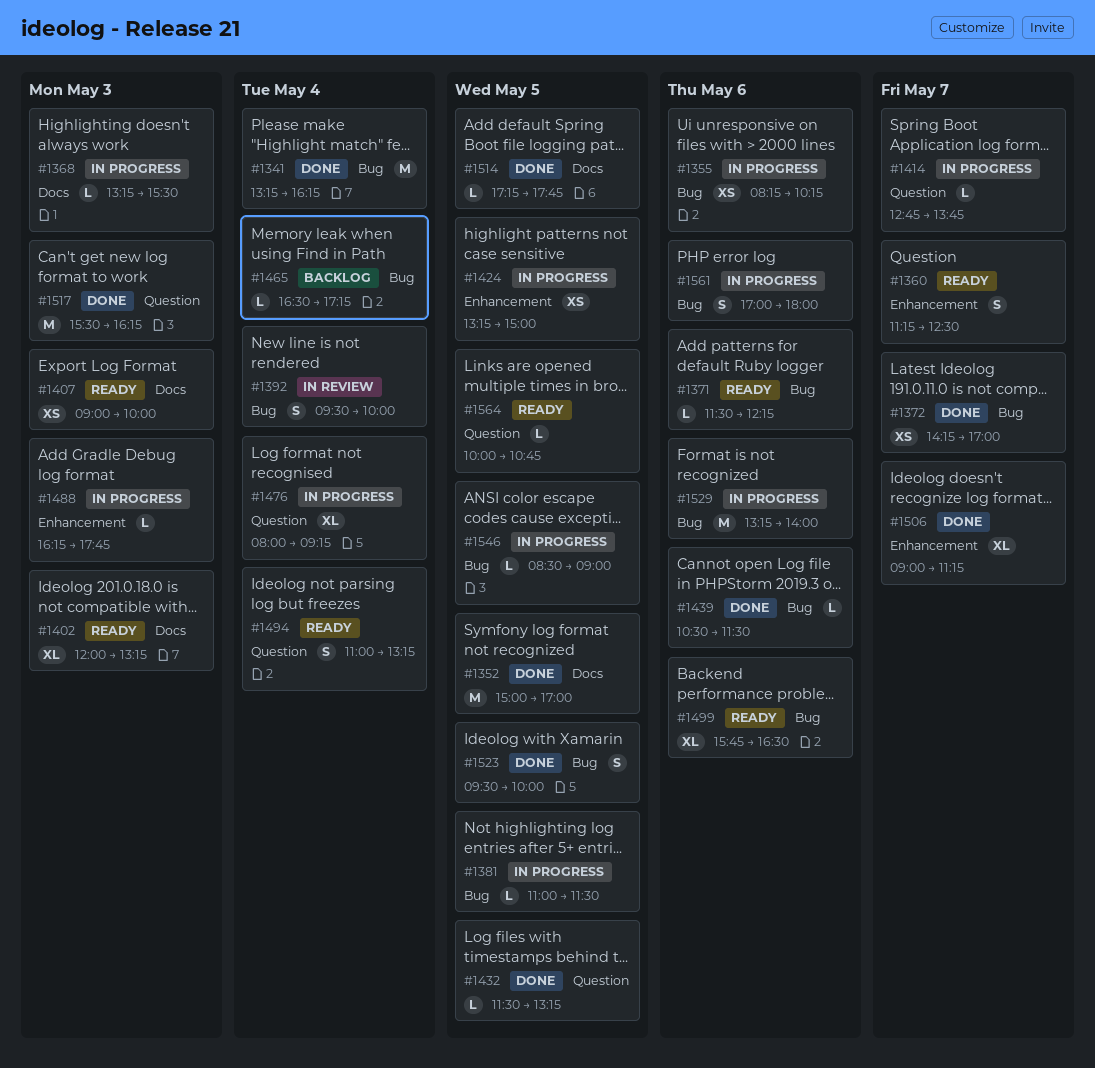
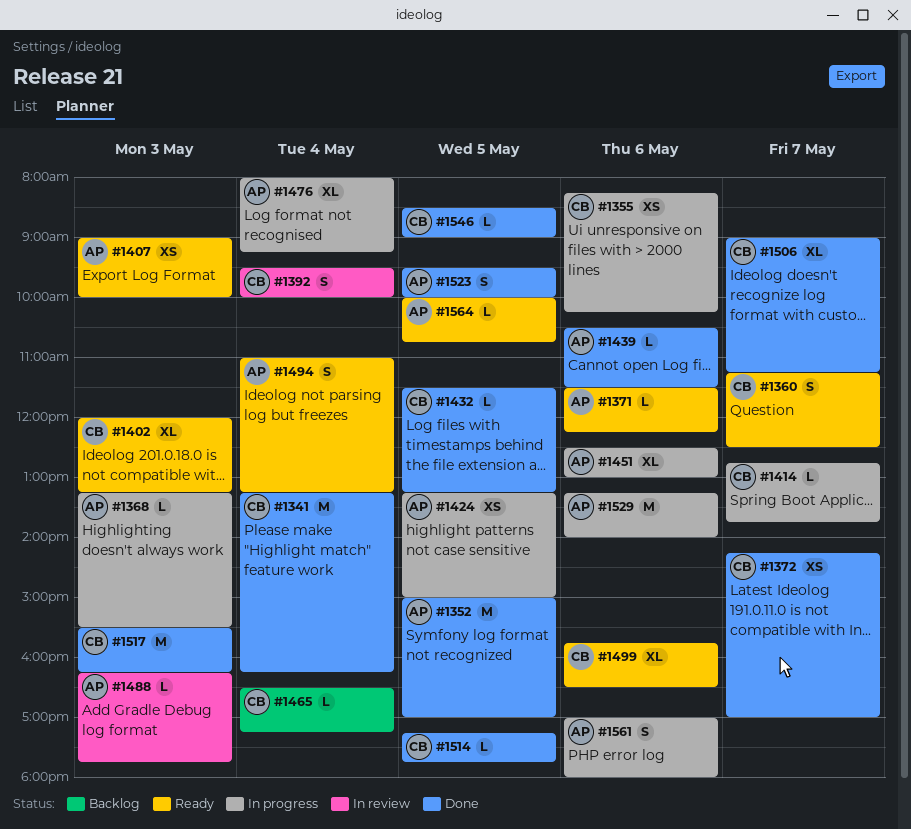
#1381: present -> none
#1451: none -> present
#1488, status: In progress -> In review
#1546, status: In progress -> Done

